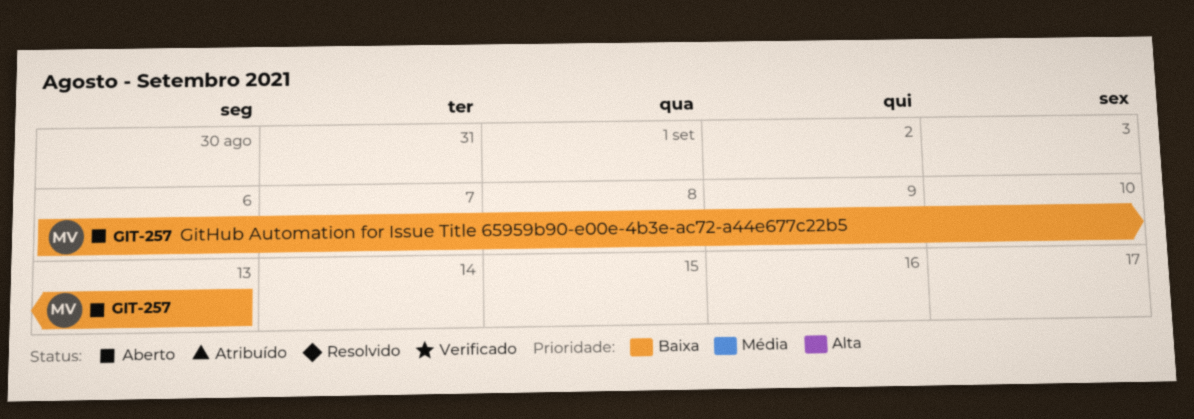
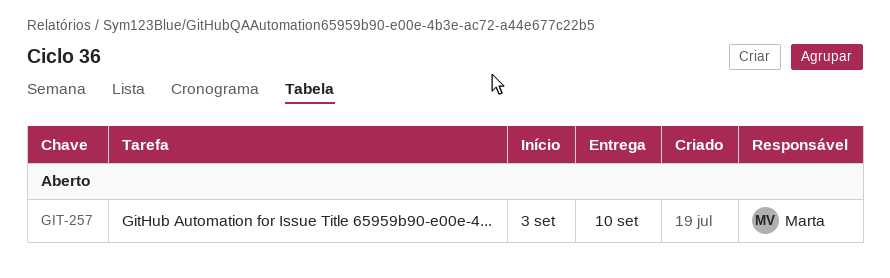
GIT-257, start: Sep 6 -> Sep 3
GIT-257, due: Sep 13 -> Sep 10

